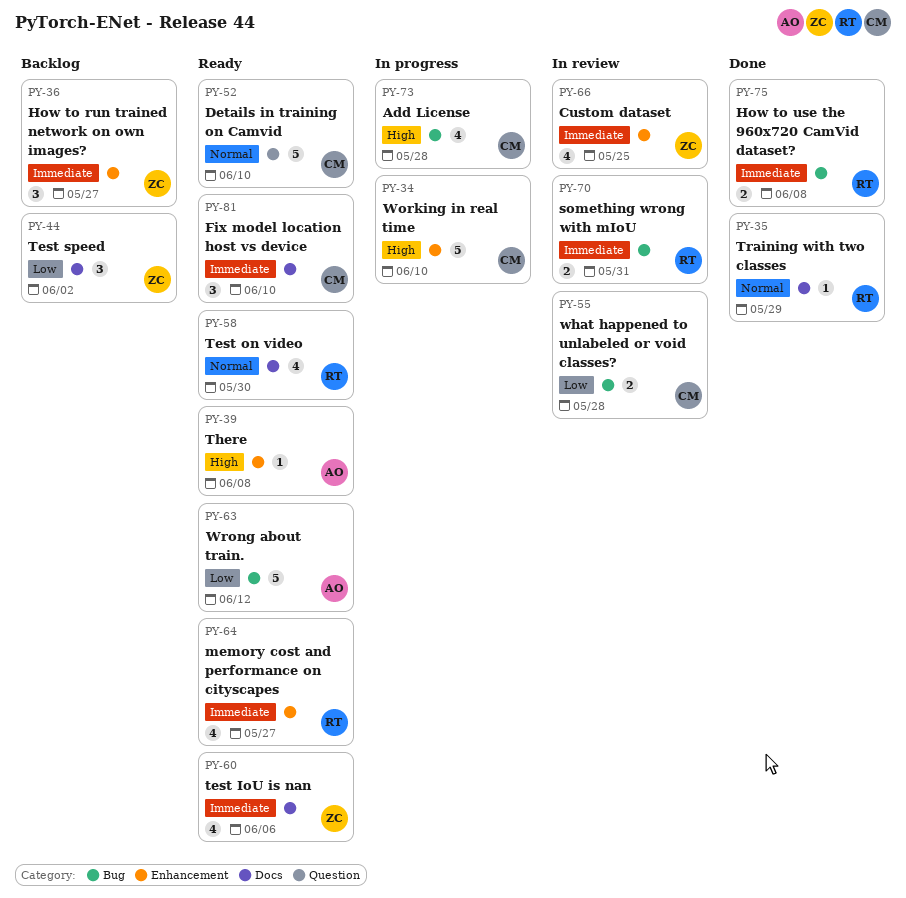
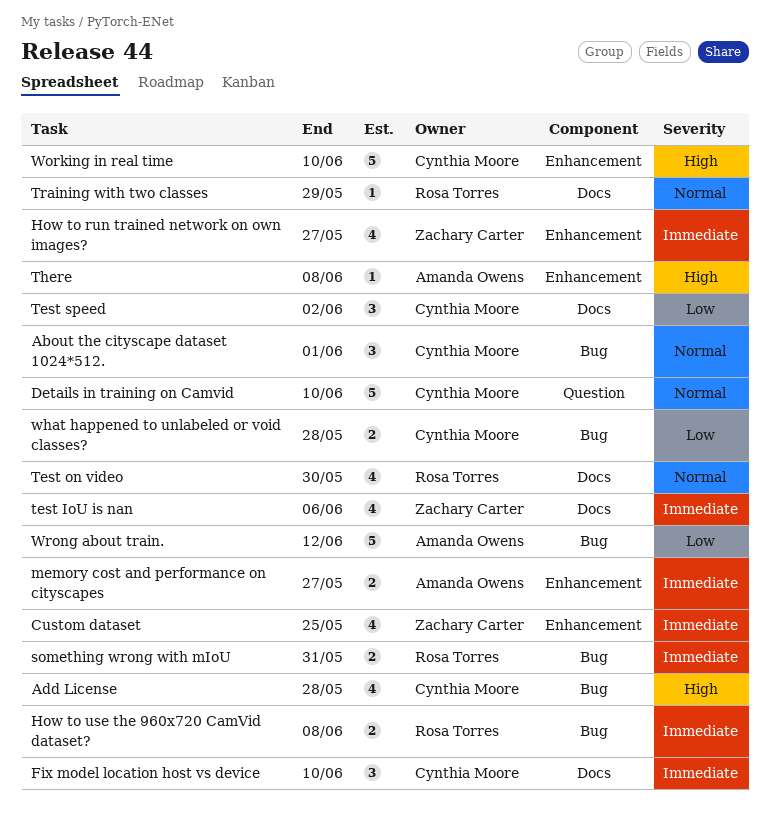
About the cityscape dataset 1024*512.: none -> present
How to run trained network on own images?, estimate: 3 -> 4
memory cost and performance on cityscapes, owner: Rosa Torres -> Amanda Owens
memory cost and performance on cityscapes, estimate: 4 -> 2
Test speed, owner: Zachary Carter -> Cynthia Moore

